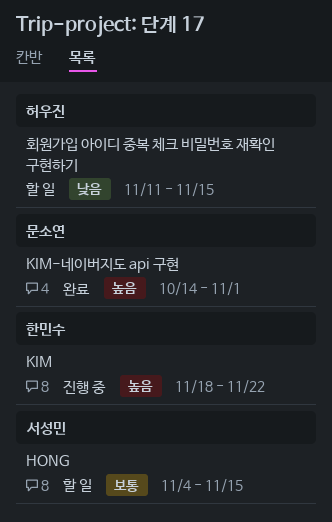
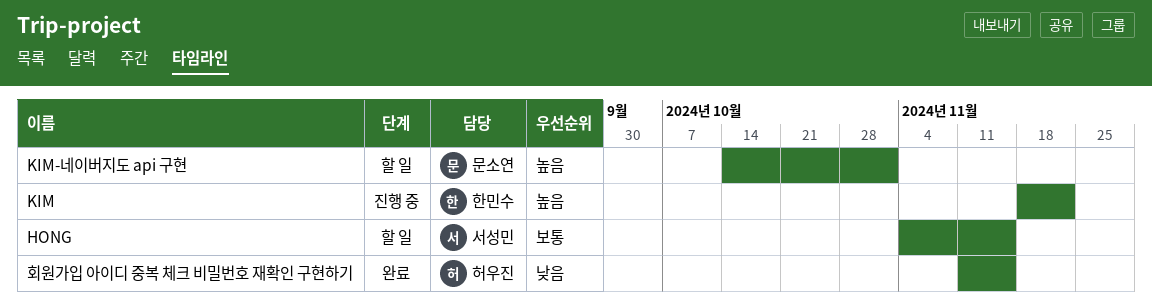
KIM-네이버지도 api 구현, status: 완료 -> 할 일
회원가입 아이디 중복 체크 비밀번호 재확인 구현하기, status: 할 일 -> 완료

